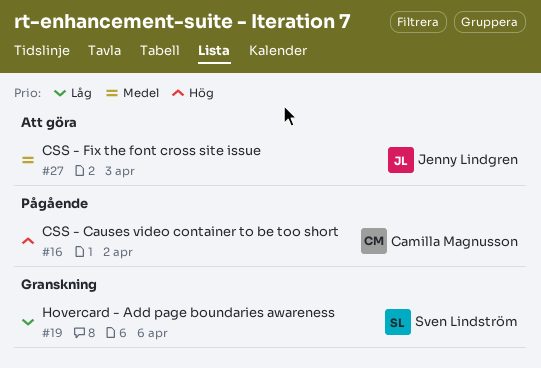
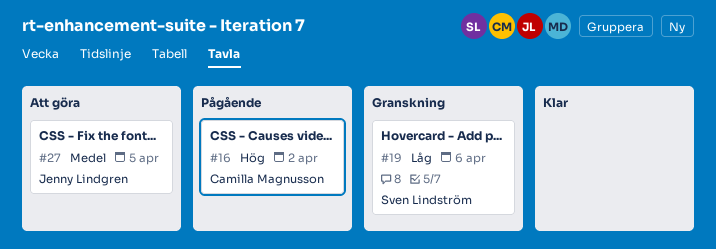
#27, day: Apr 3 -> Apr 5

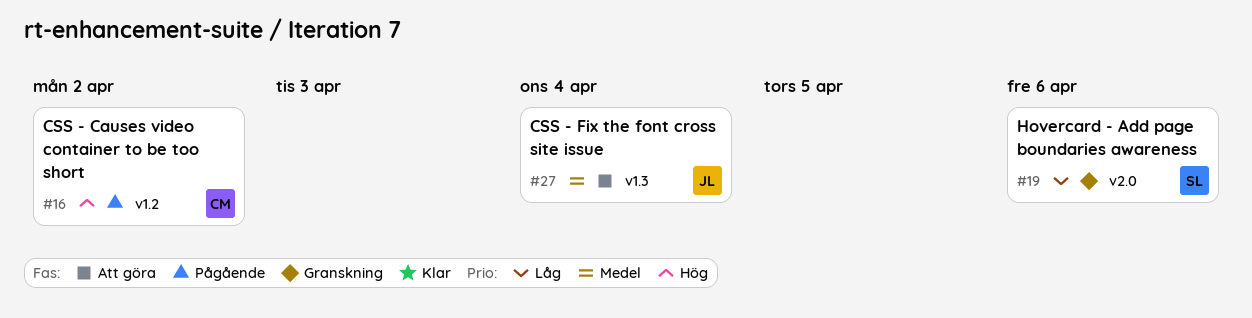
#27, day: Apr 5 -> Apr 4

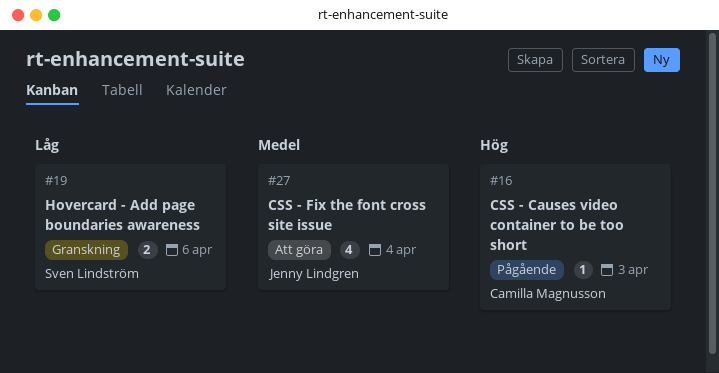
#16, day: Apr 2 -> Apr 3

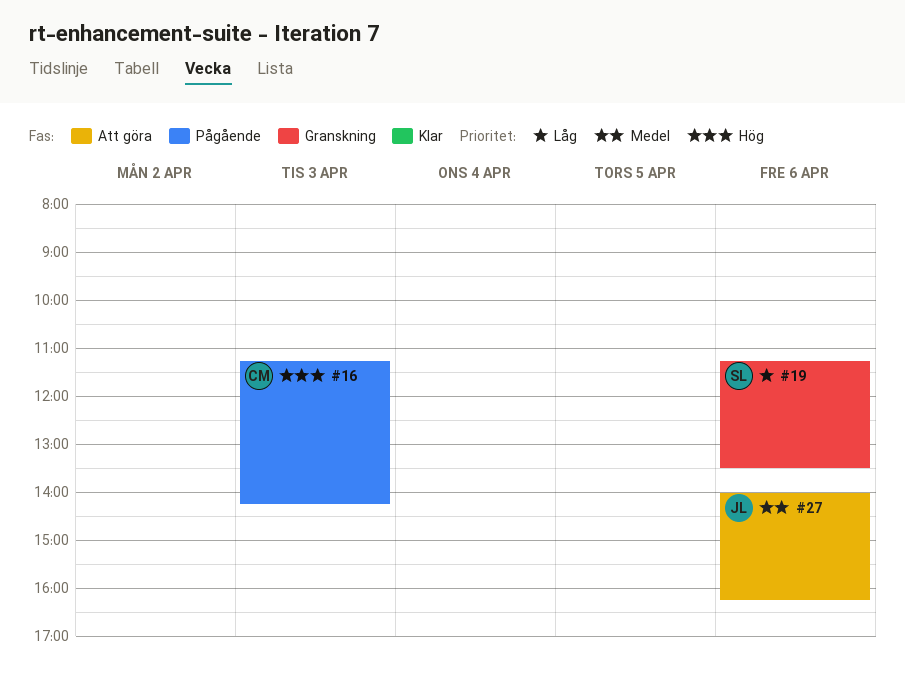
#27, day: Apr 4 -> Apr 6

